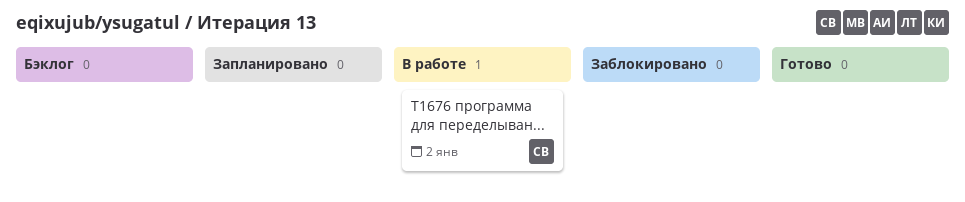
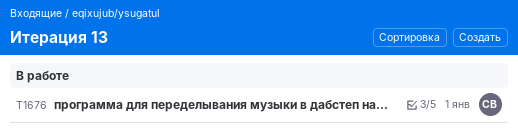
T1676, due: Jan 2 -> Jan 1

